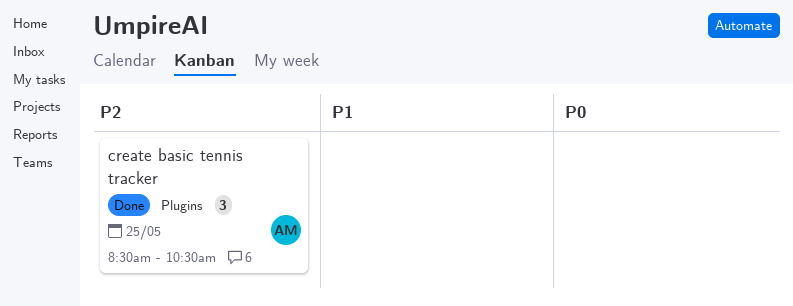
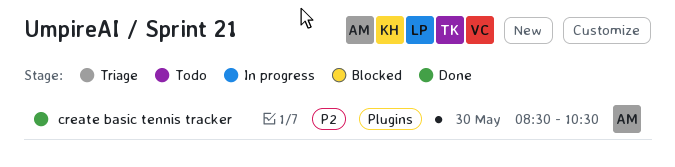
create basic tennis tracker, estimate: 3 -> 1
create basic tennis tracker, day: May 25 -> May 30

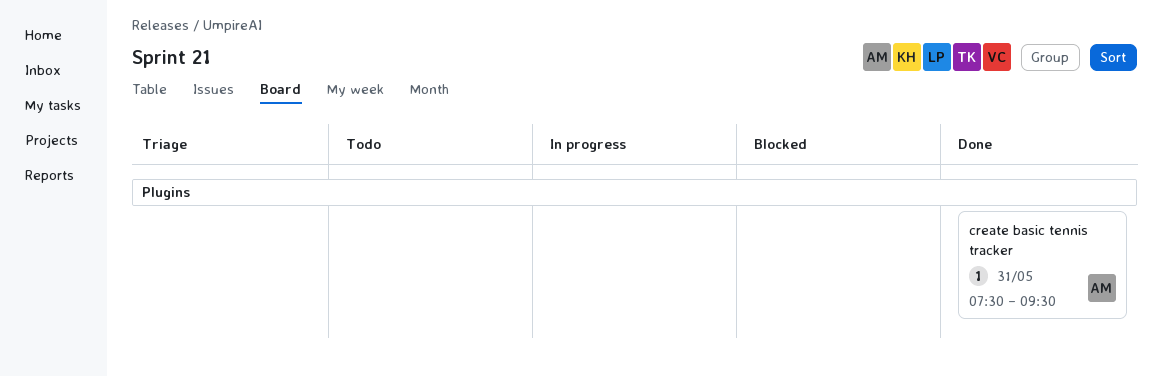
create basic tennis tracker, day: May 30 -> May 31
create basic tennis tracker, begins: 08:30 -> 07:30
create basic tennis tracker, ends: 10:30 -> 09:30

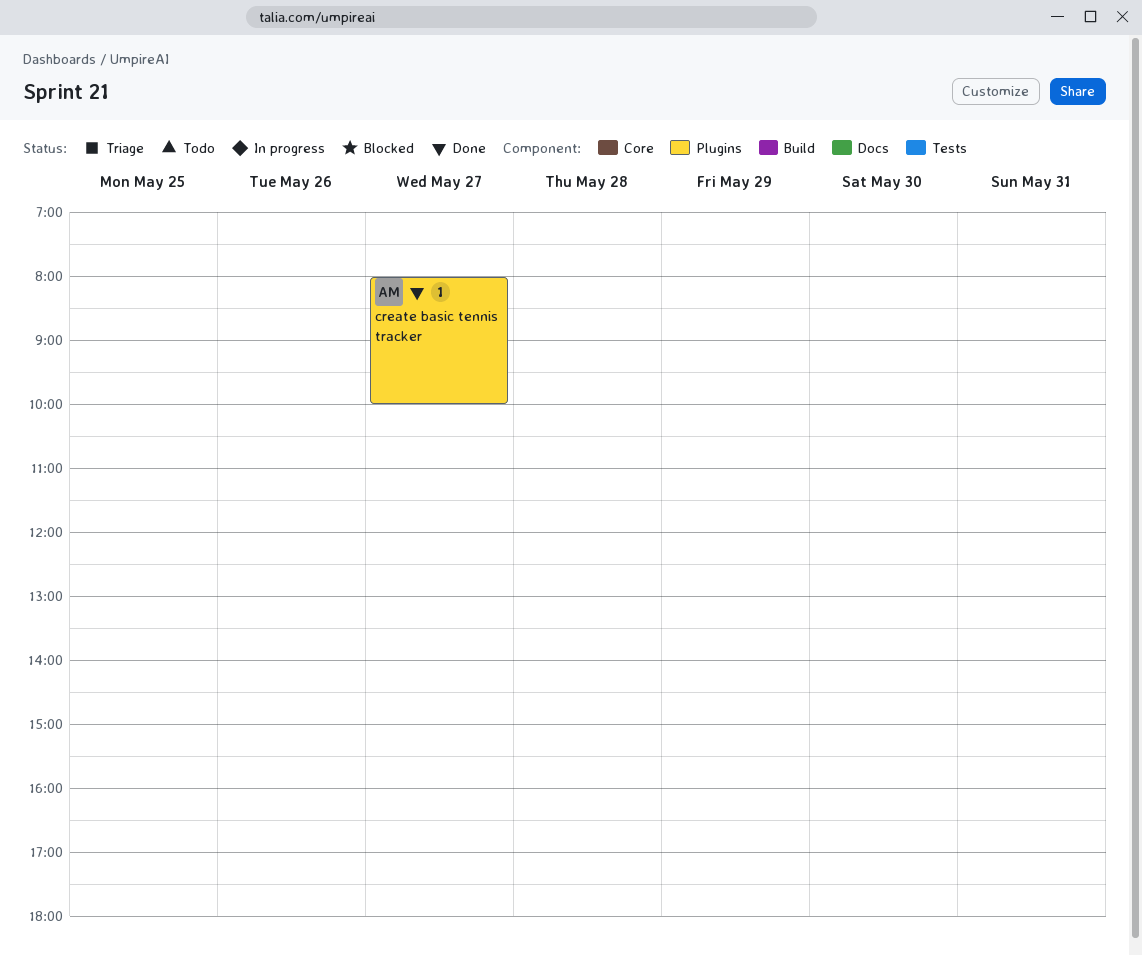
create basic tennis tracker, day: May 31 -> May 27
create basic tennis tracker, begins: 07:30 -> 08:00
create basic tennis tracker, ends: 09:30 -> 10:00

